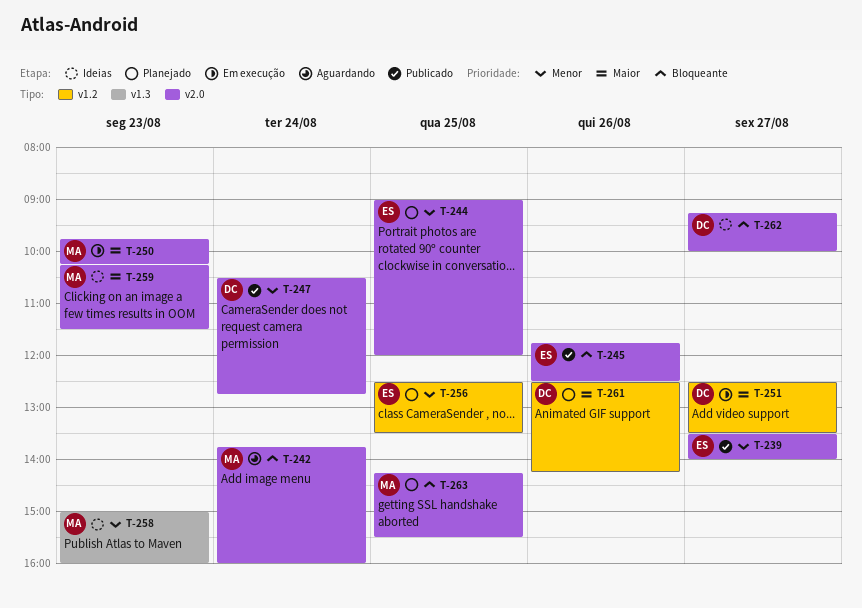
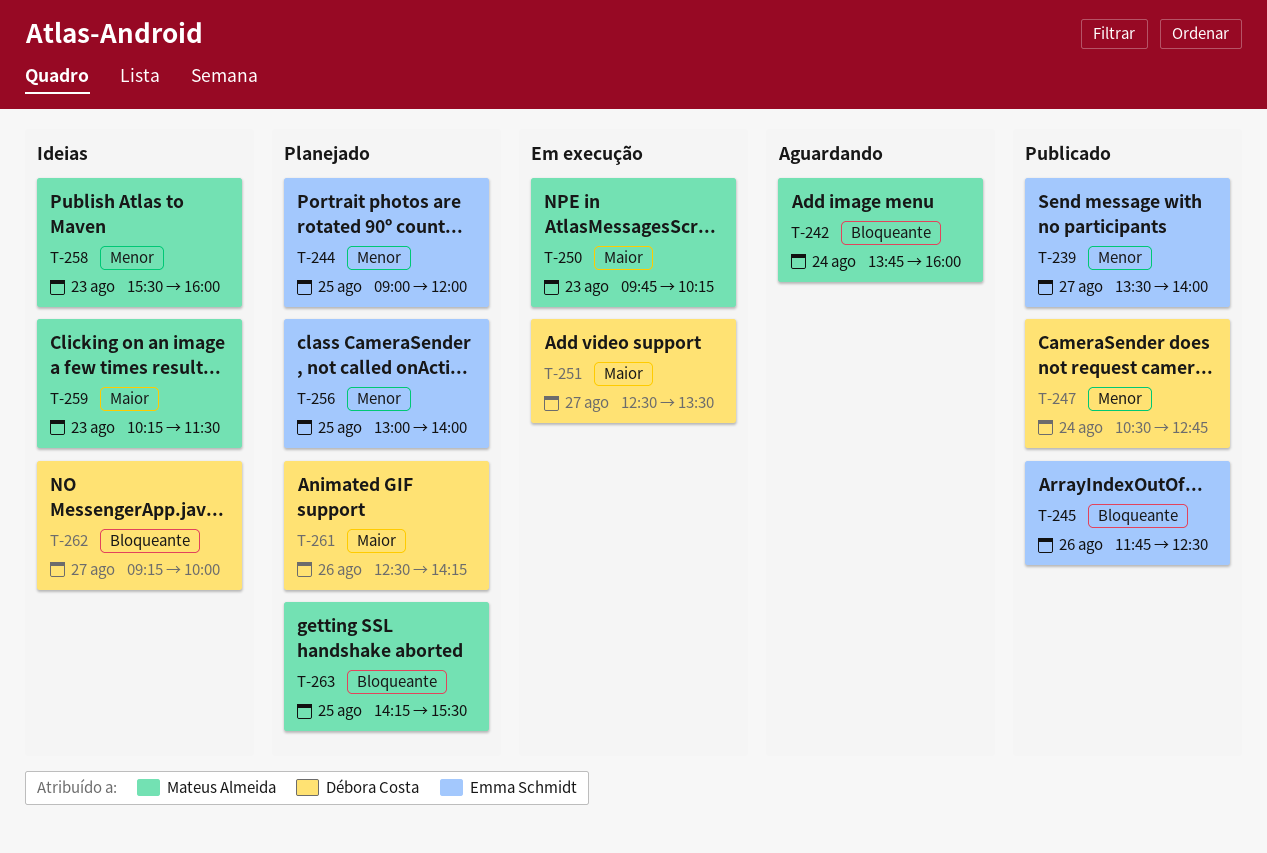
T-256, begins: 12:30 -> 13:00
T-256, ends: 13:30 -> 14:00
T-258, begins: 15:00 -> 15:30

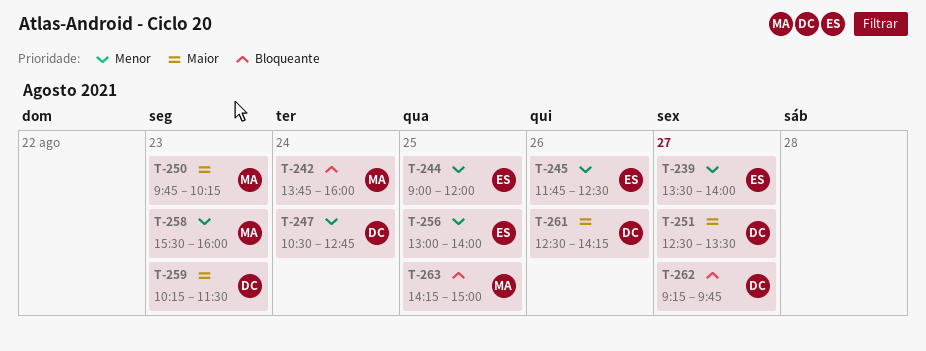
T-245, priority: Bloqueante -> Menor
T-259, owner: Mateus Almeida -> Débora Costa
T-262, ends: 10:00 -> 09:45
T-263, ends: 15:30 -> 15:00

